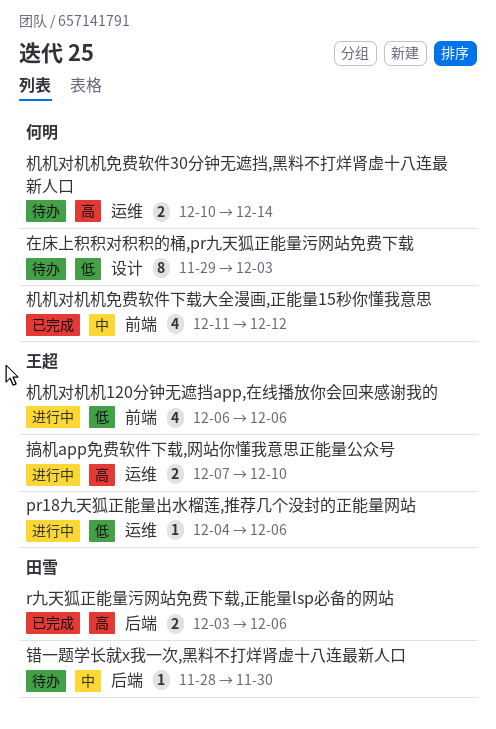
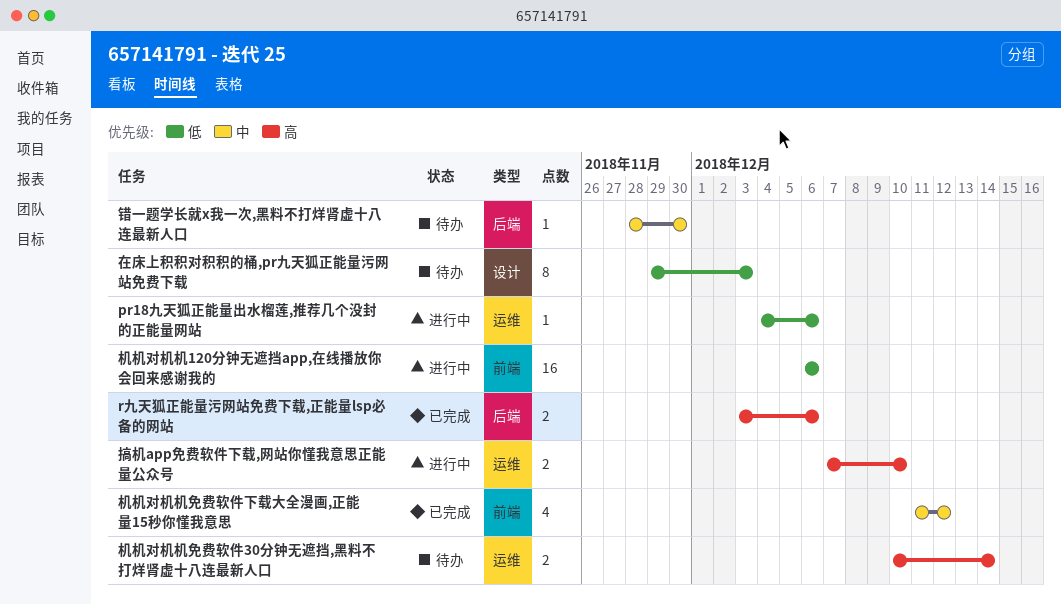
机机对机机120分钟无遮挡app,在线播放你会回来感谢我的, estimate: 4 -> 16

